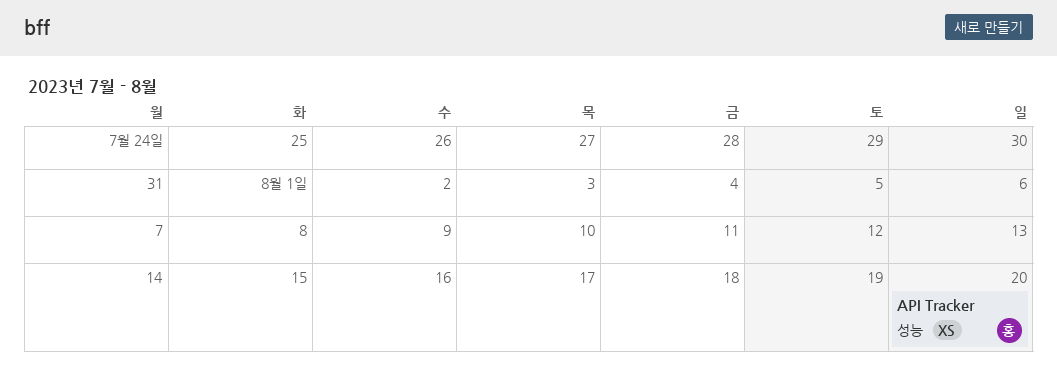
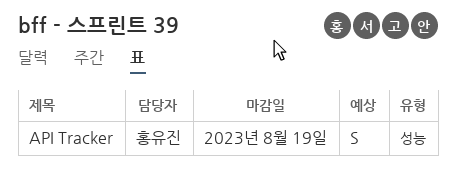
API Tracker, estimate: XS -> S
API Tracker, due: Aug 20 -> Aug 19

